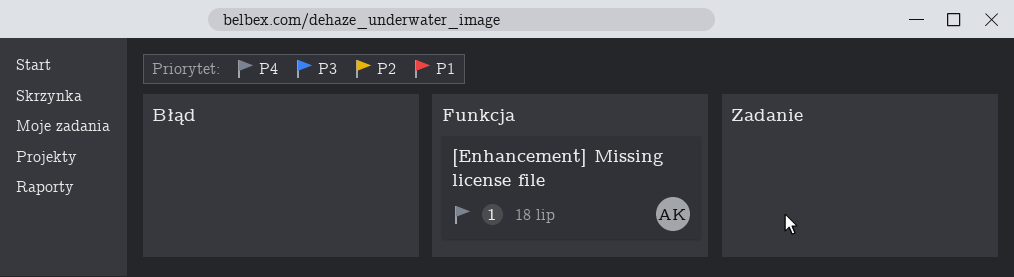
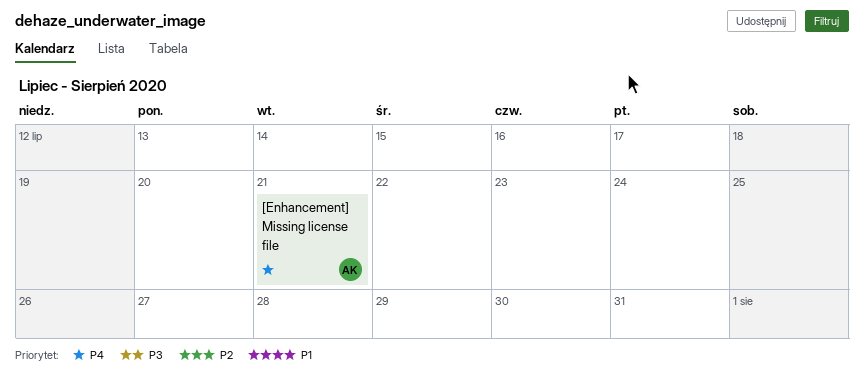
[Enhancement] Missing license file, due: Jul 18 -> Jul 21

